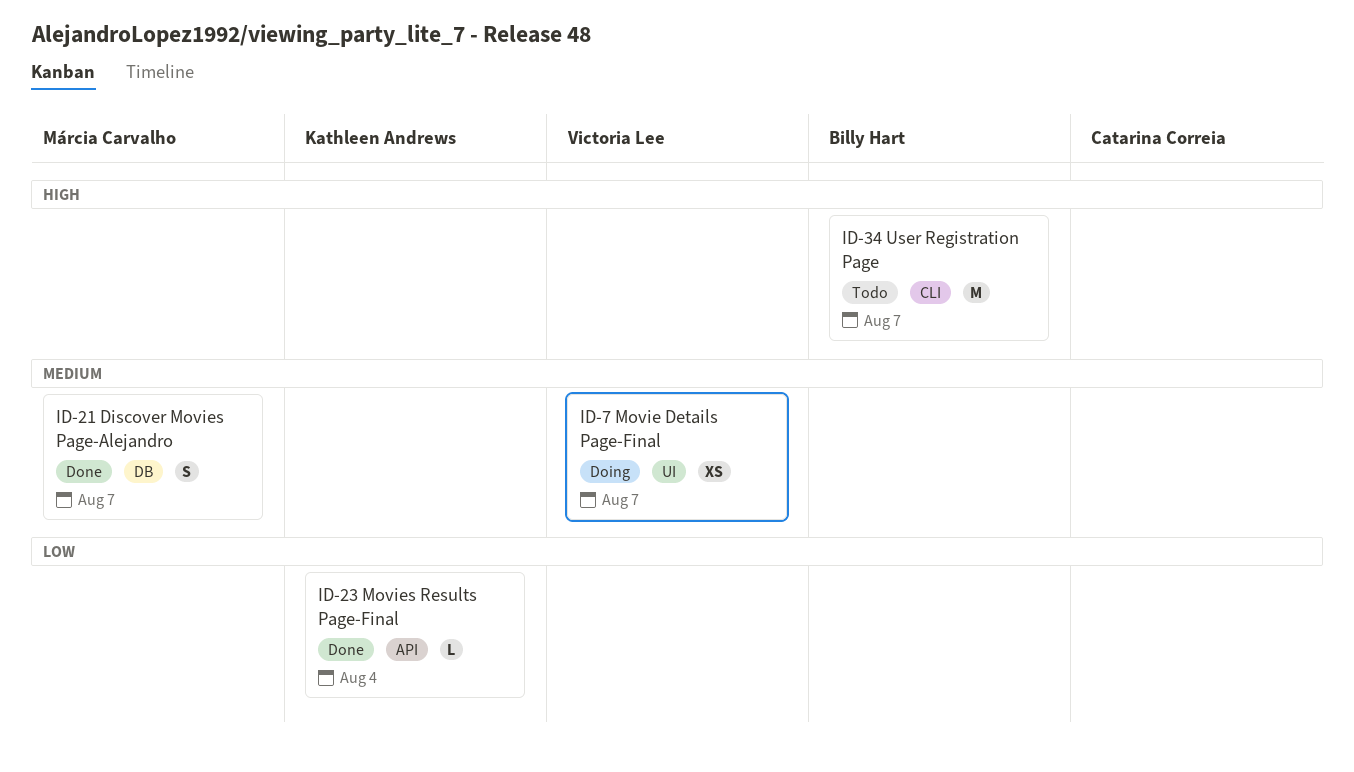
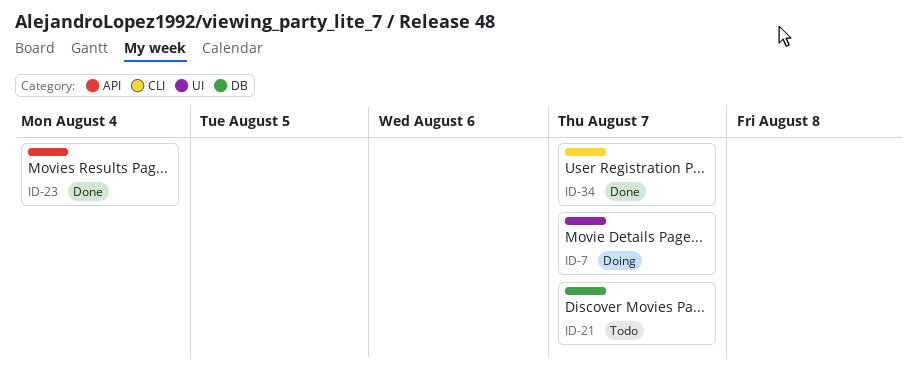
ID-21, status: Done -> Todo
ID-34, status: Todo -> Done

